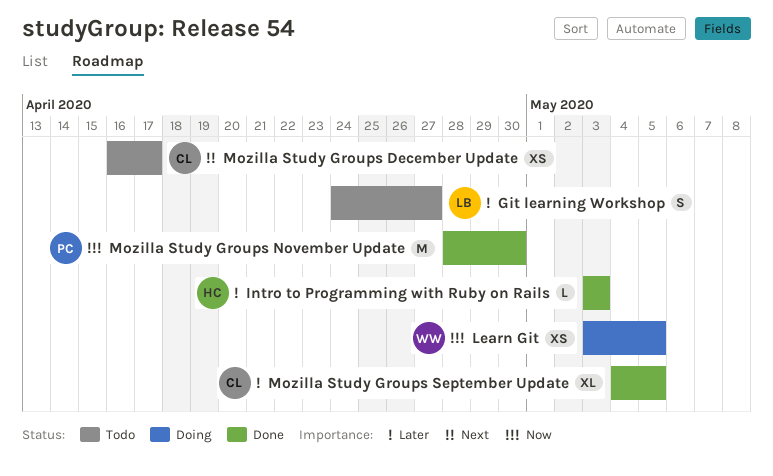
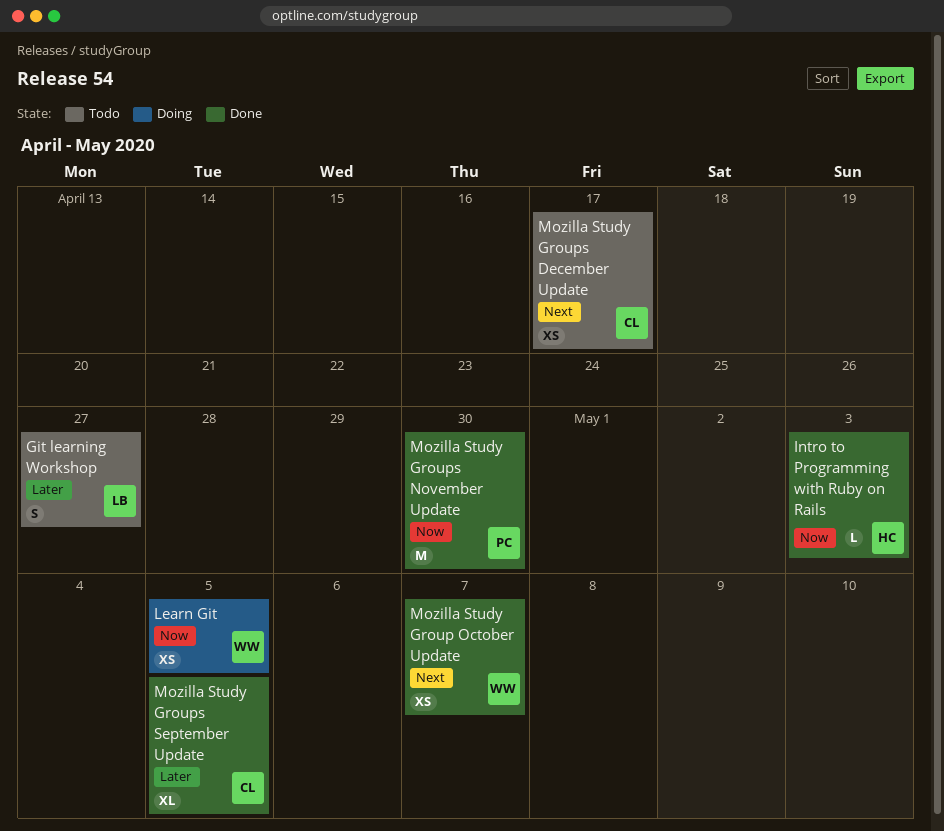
Intro to Programming with Ruby on Rails, priority: Later -> Now
Mozilla Study Group October Update: none -> present

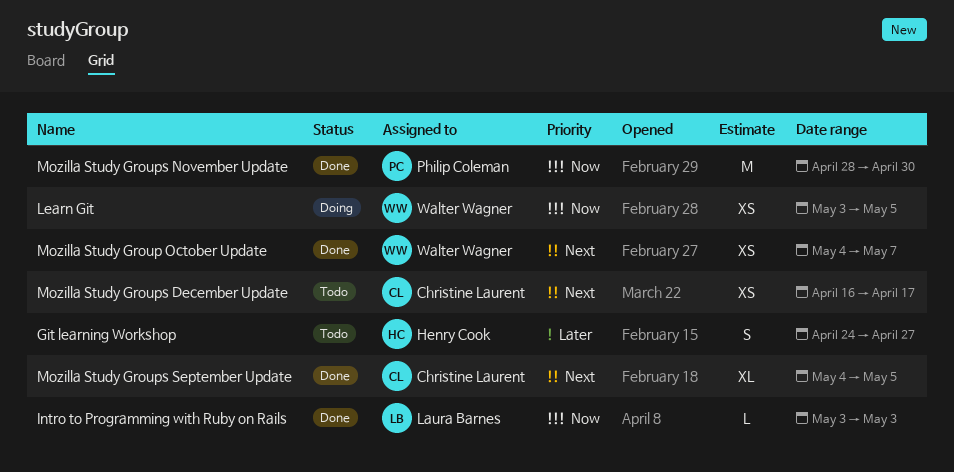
Git learning Workshop, owner: Laura Barnes -> Henry Cook
Intro to Programming with Ruby on Rails, owner: Henry Cook -> Laura Barnes
Mozilla Study Groups September Update, priority: Later -> Next

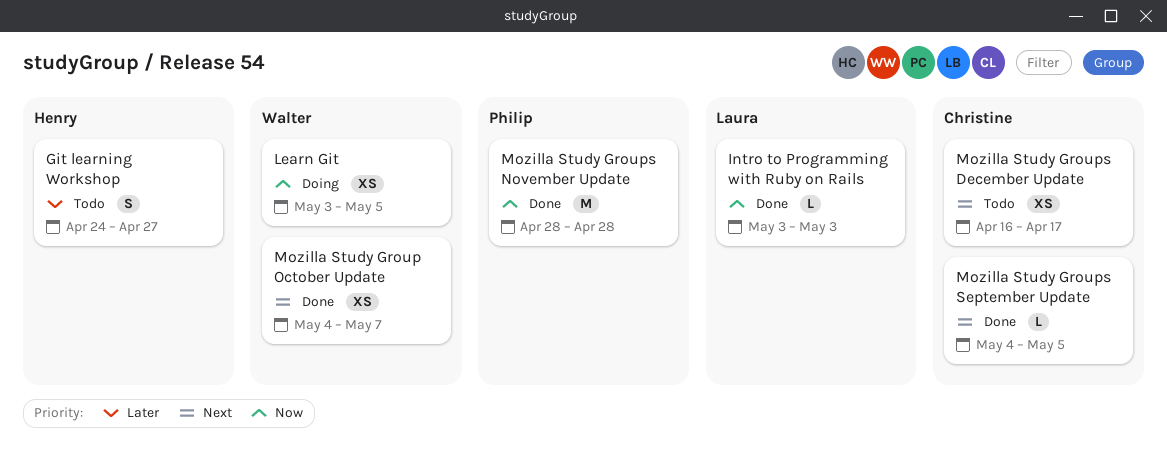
Mozilla Study Groups November Update, due: Apr 30 -> Apr 28
Mozilla Study Groups September Update, estimate: XL -> L

